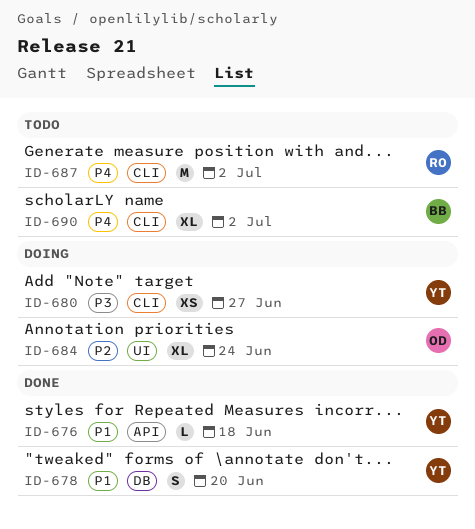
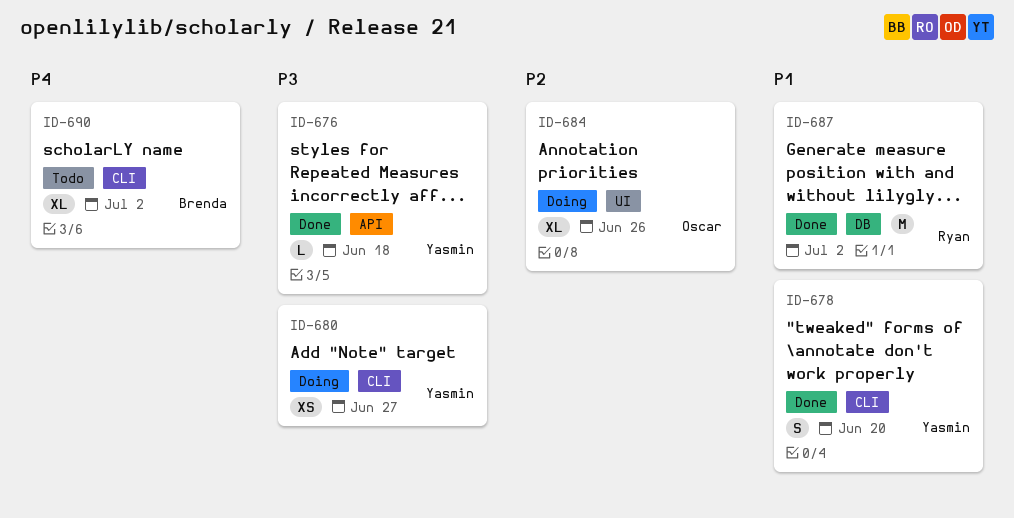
ID-676, priority: P1 -> P3
ID-678, label: DB -> CLI
ID-684, due: Jun 24 -> Jun 26
ID-687, status: Todo -> Done
ID-687, priority: P4 -> P1
ID-687, label: CLI -> DB

